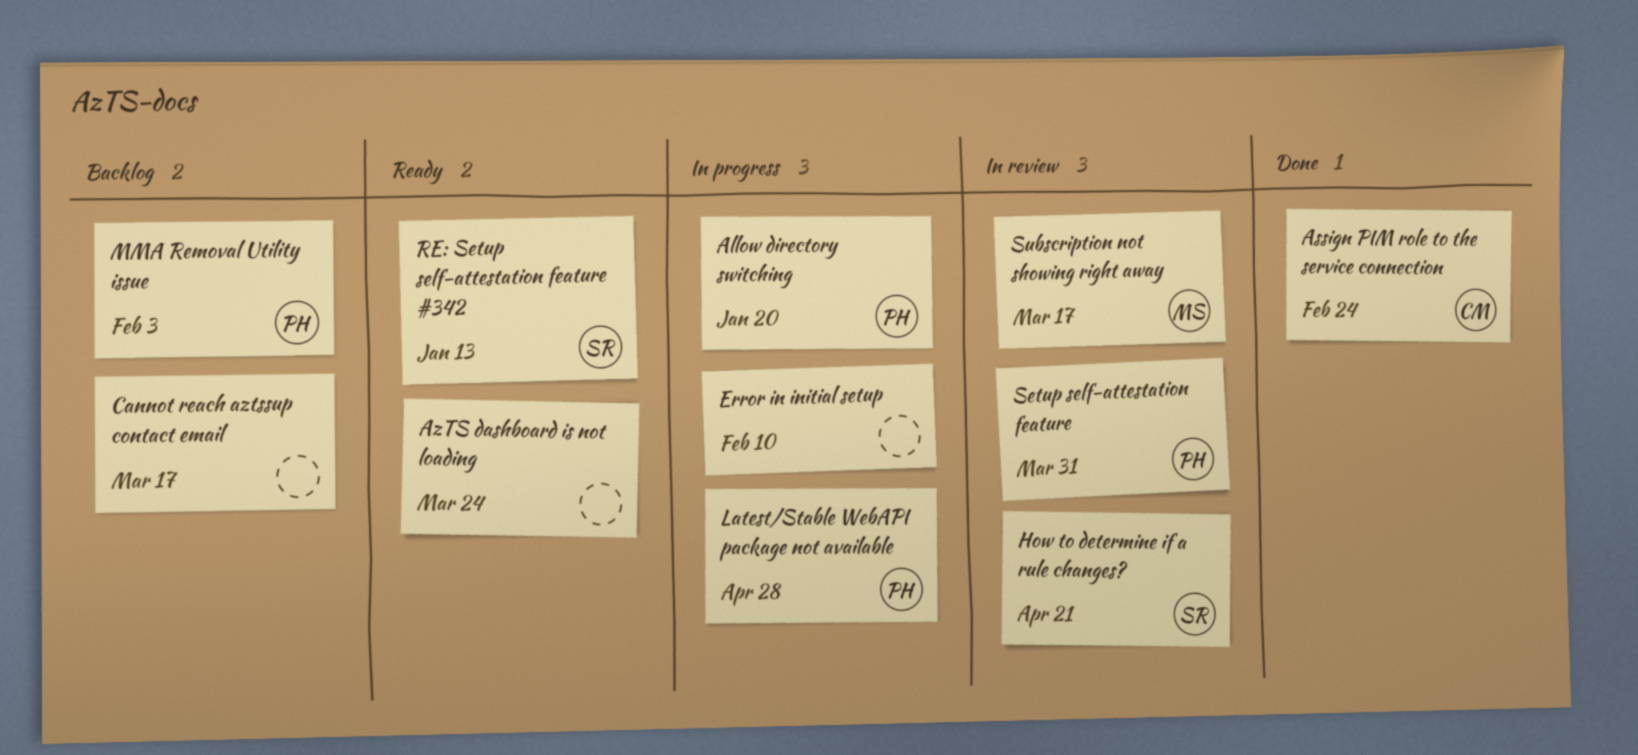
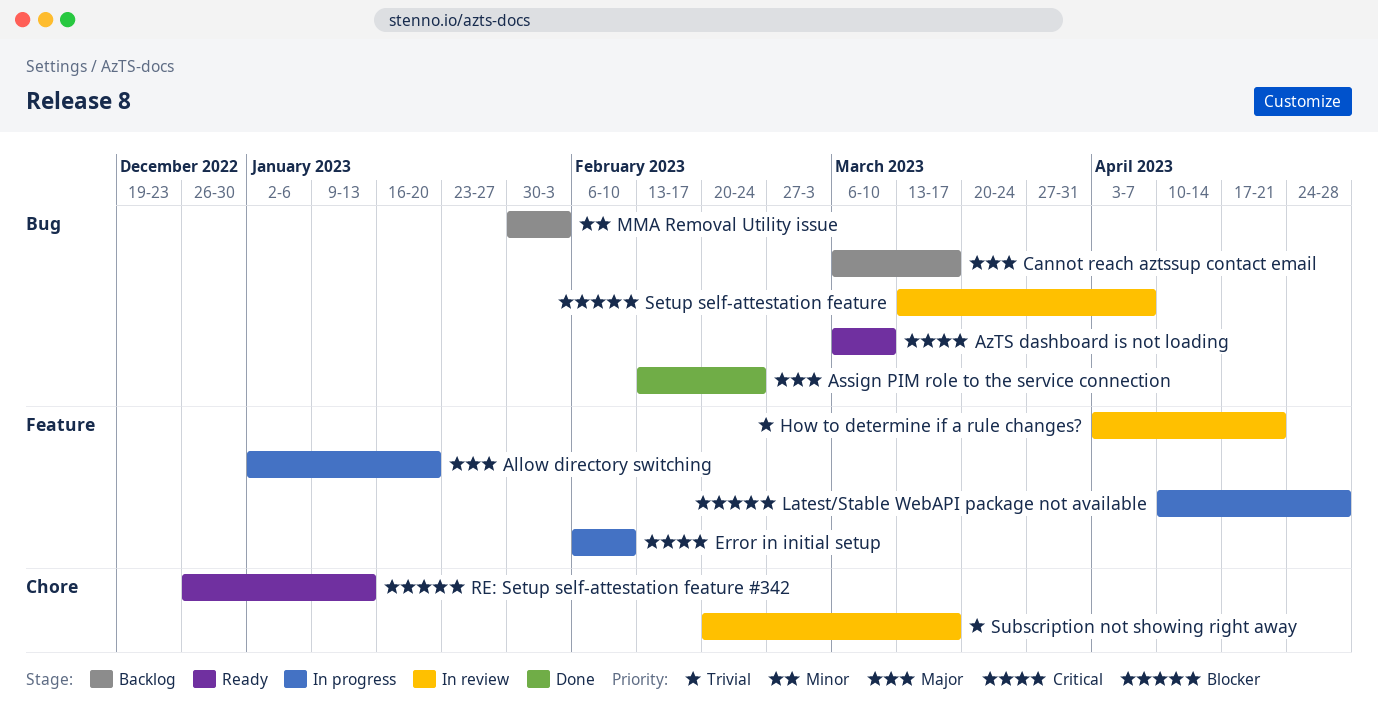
AzTS dashboard is not loading, due: Mar 24 -> Mar 10
Setup self-attestation feature, due: Mar 31 -> Apr 7

